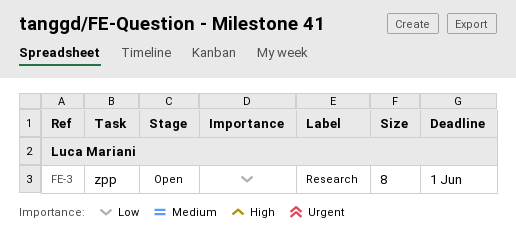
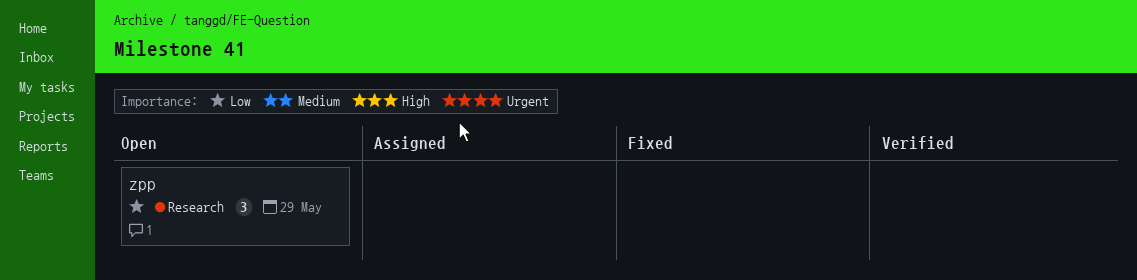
zpp, estimate: 8 -> 3
zpp, due: Jun 1 -> May 29

